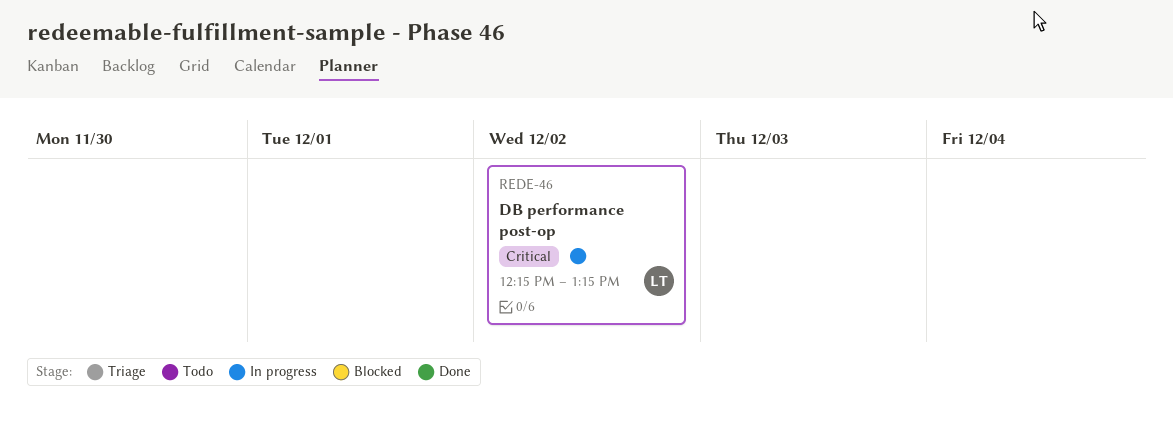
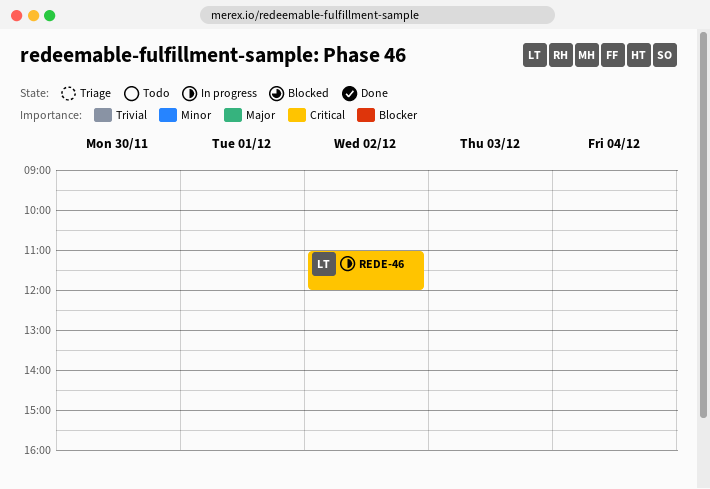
REDE-46, begins: 12:15 -> 11:00
REDE-46, ends: 13:15 -> 12:00

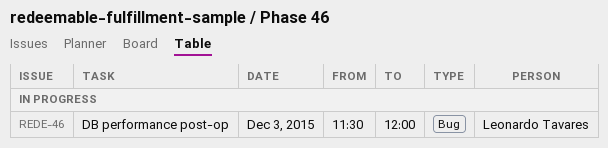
REDE-46, day: Dec 2 -> Dec 3
REDE-46, begins: 11:00 -> 11:30

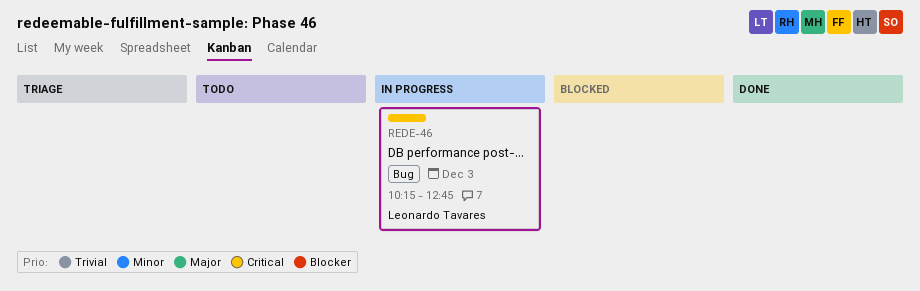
REDE-46, begins: 11:30 -> 10:15
REDE-46, ends: 12:00 -> 12:45

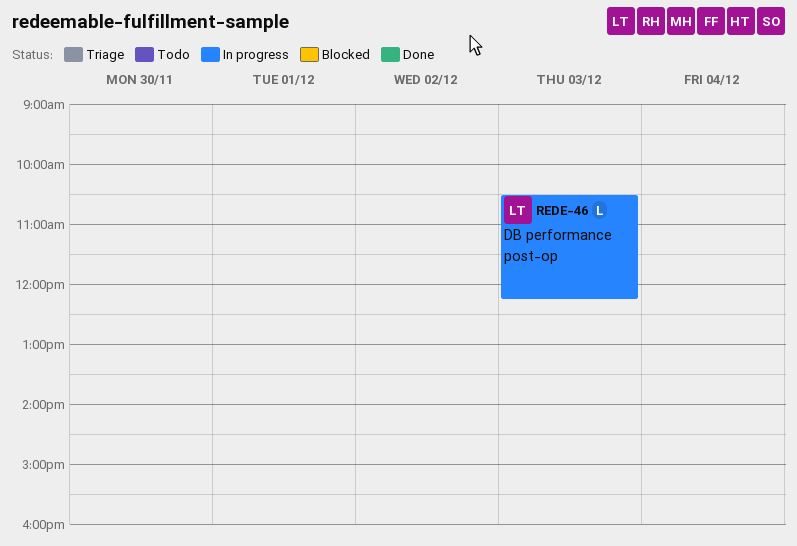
REDE-46, begins: 10:15 -> 10:30
REDE-46, ends: 12:45 -> 12:15

